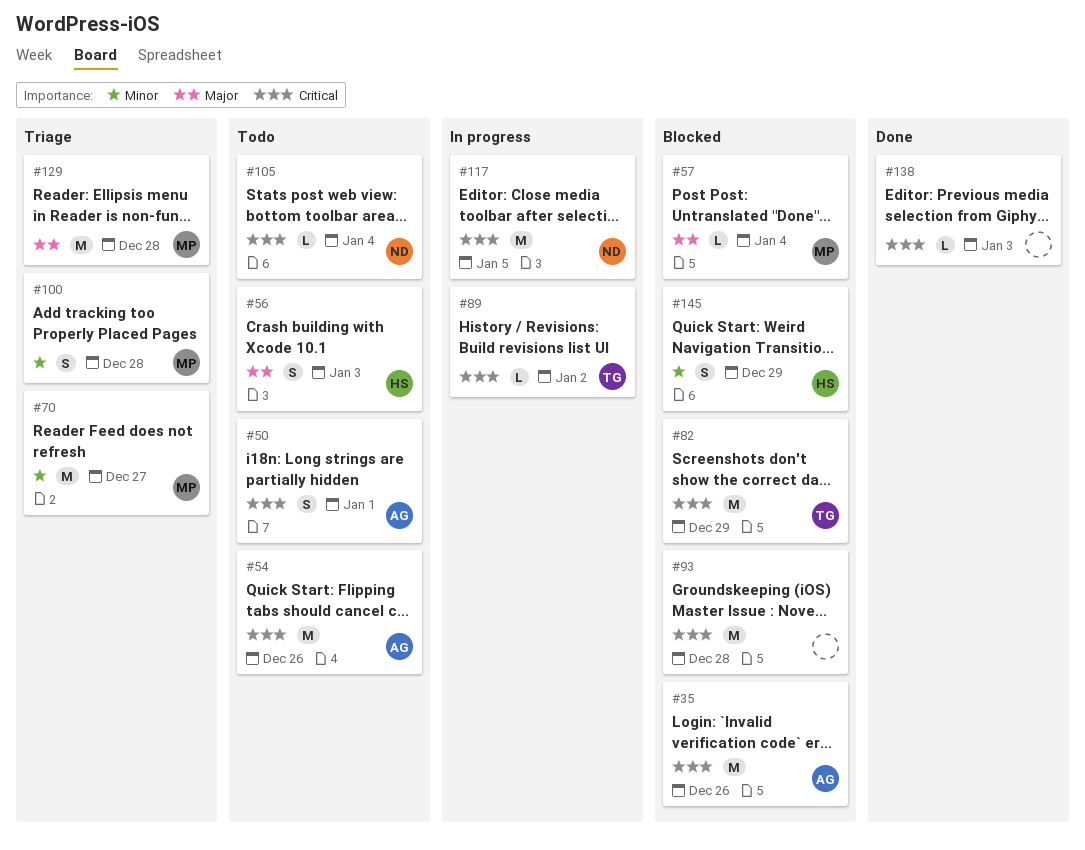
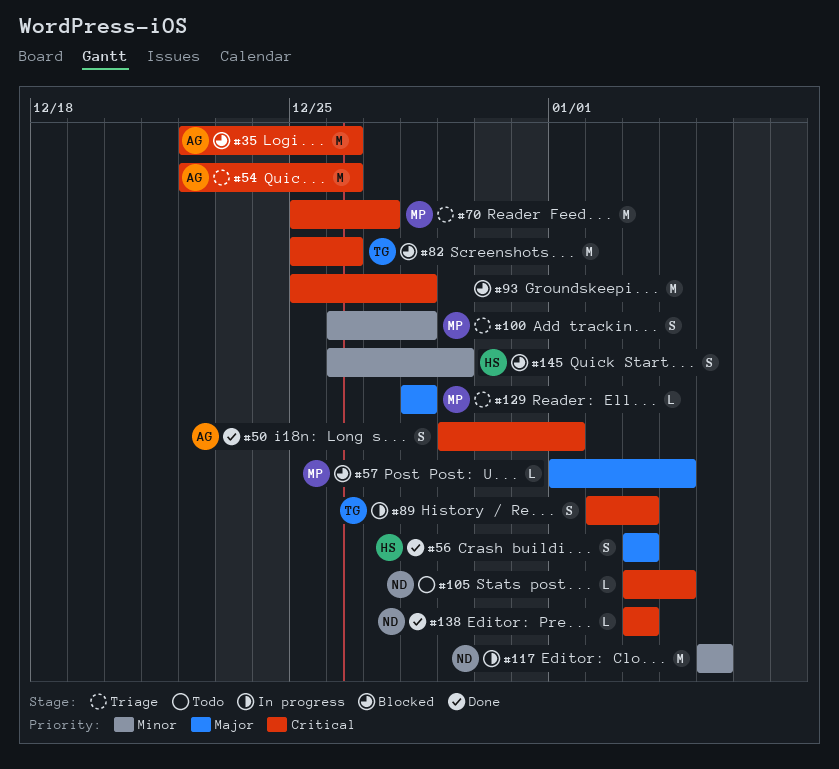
#50, status: Todo -> Done
#54, status: Todo -> Triage
#56, status: Todo -> Done
#70, priority: Minor -> Critical
#82, due: Dec 29 -> Dec 26
#89, estimate: L -> S
#89, due: Jan 2 -> Jan 3
#117, priority: Critical -> Minor
#129, estimate: M -> L
#138, owner: none -> ND

